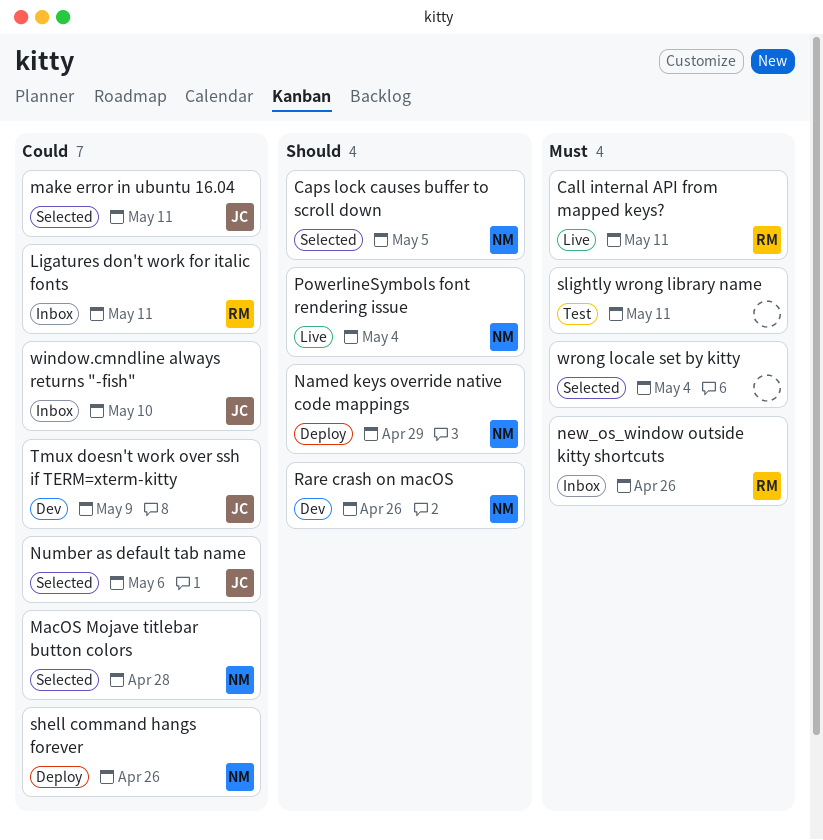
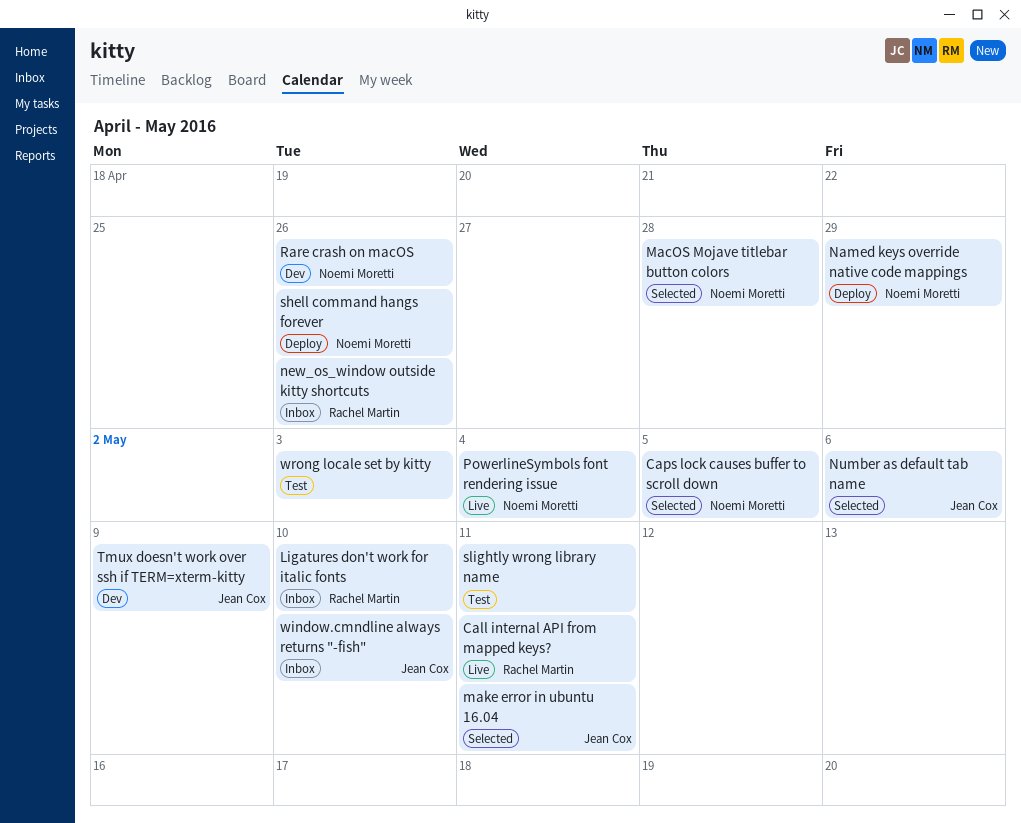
Ligatures don't work for italic fonts, due: May 11 -> May 10
wrong locale set by kitty, status: Selected -> Test
wrong locale set by kitty, due: May 4 -> May 3

